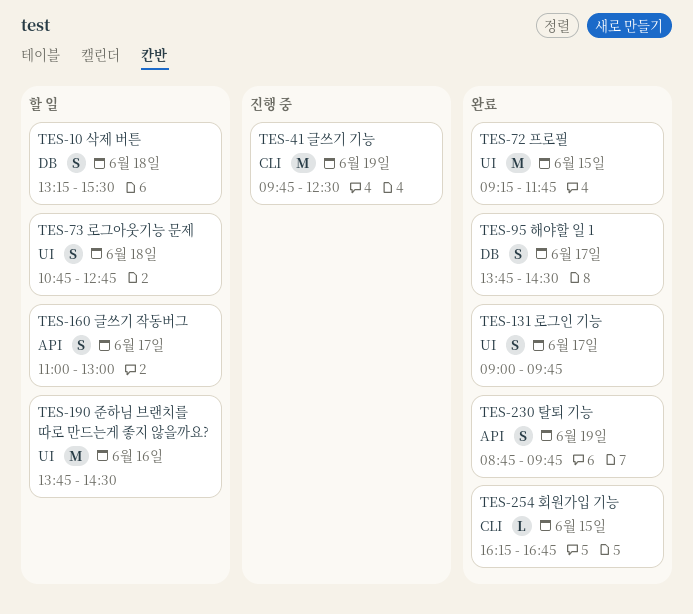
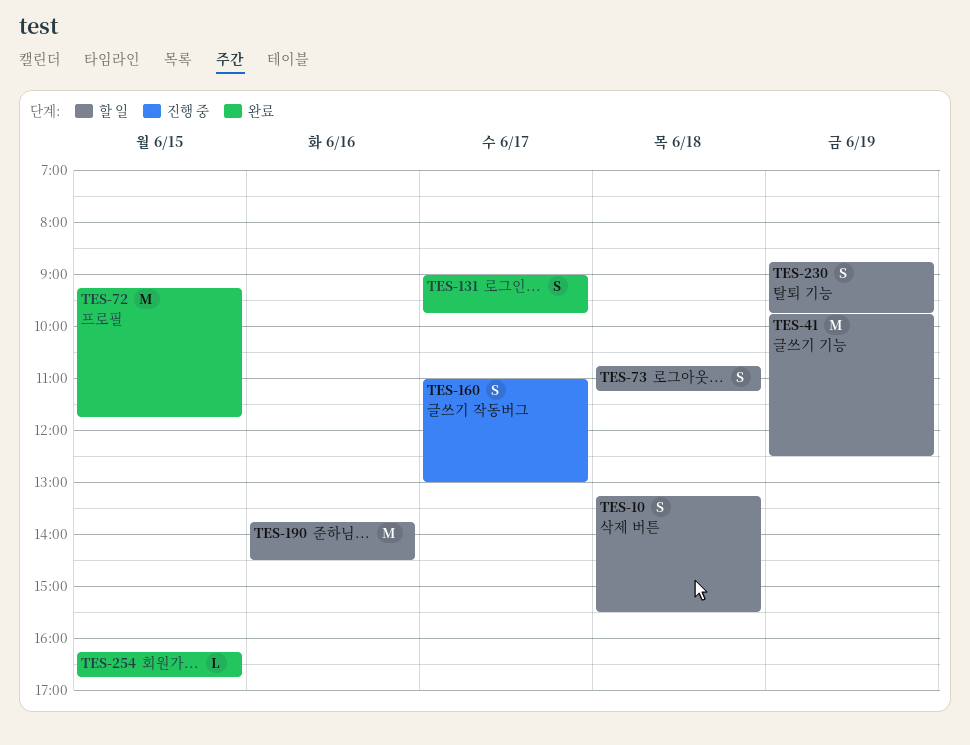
TES-41, status: 진행 중 -> 할 일
TES-73, ends: 12:45 -> 11:15
TES-95: present -> none
TES-160, status: 할 일 -> 진행 중
TES-230, status: 완료 -> 할 일

